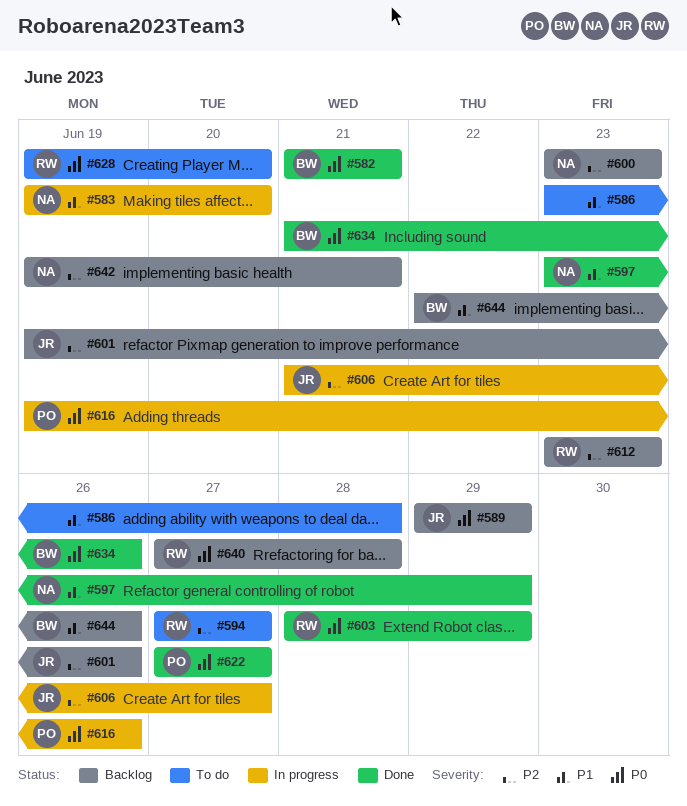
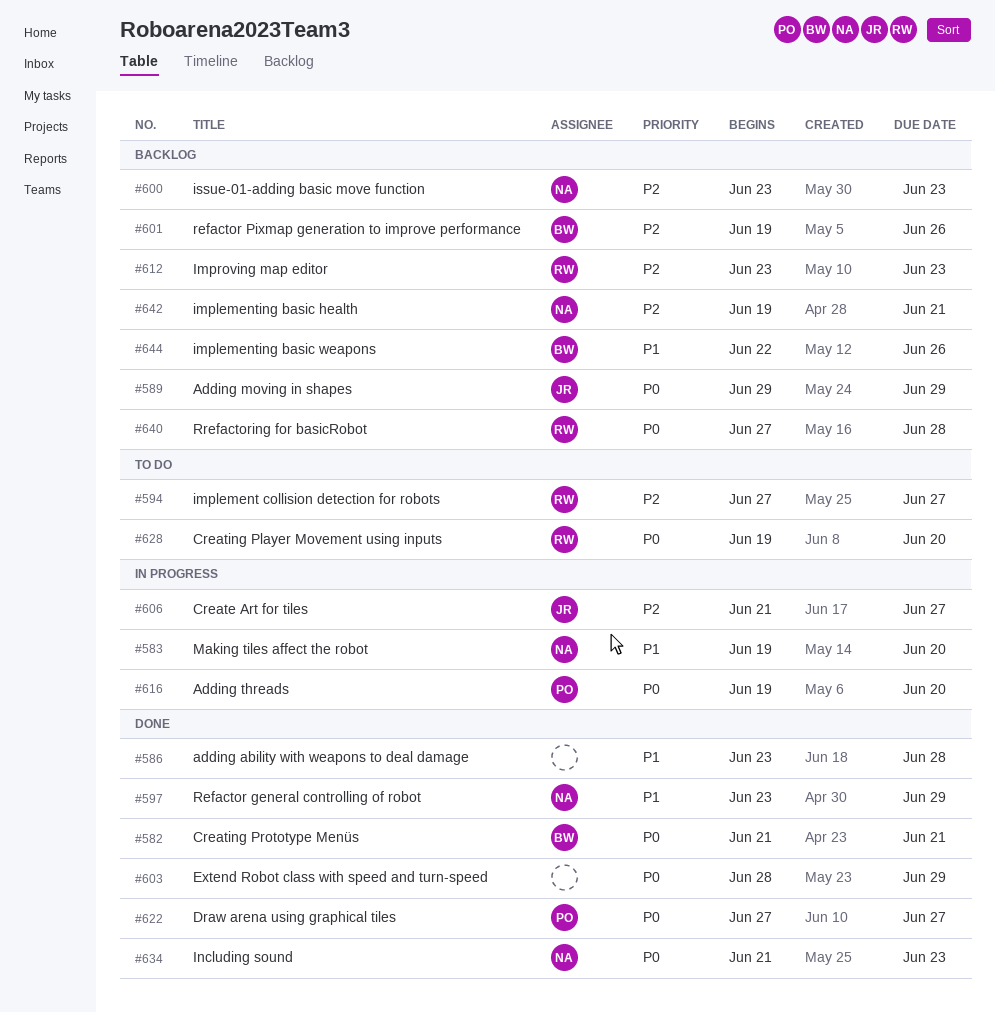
#586, status: To do -> Done
#601, owner: JR -> BW
#603, owner: RW -> none
#616, due: Jun 26 -> Jun 20
#634, owner: BW -> NA
#634, due: Jun 26 -> Jun 23

